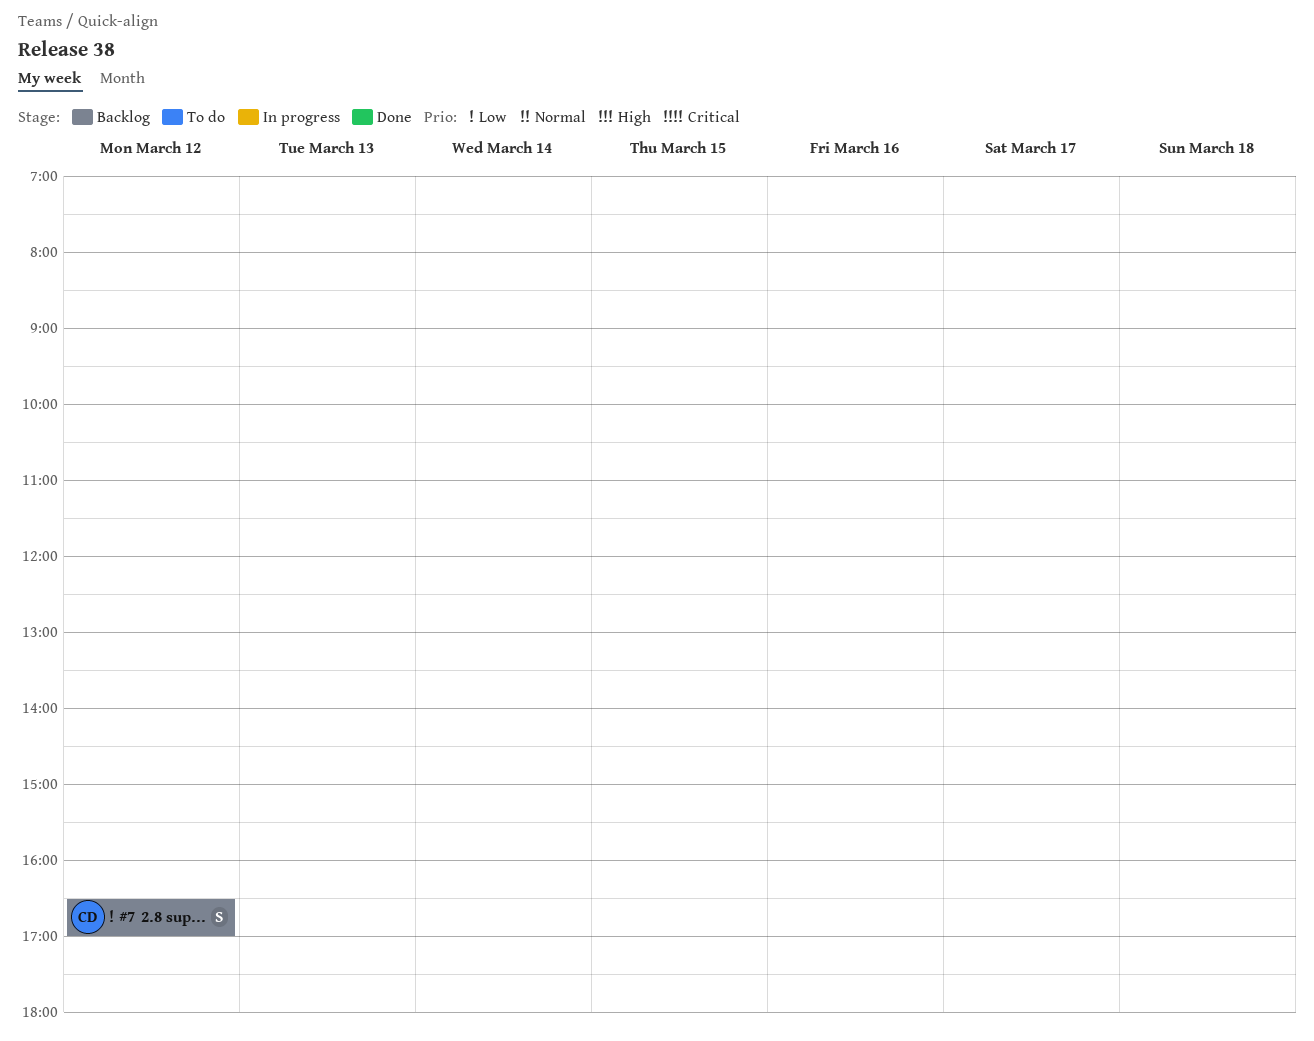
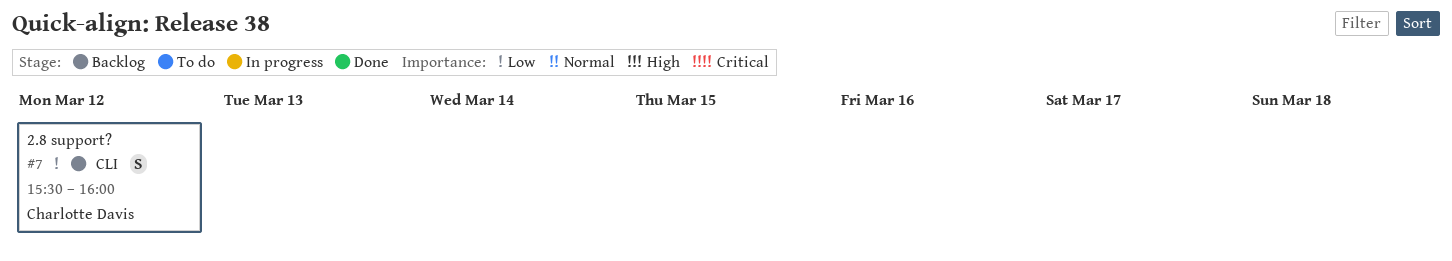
#7, begins: 16:30 -> 15:30
#7, ends: 17:00 -> 16:00

